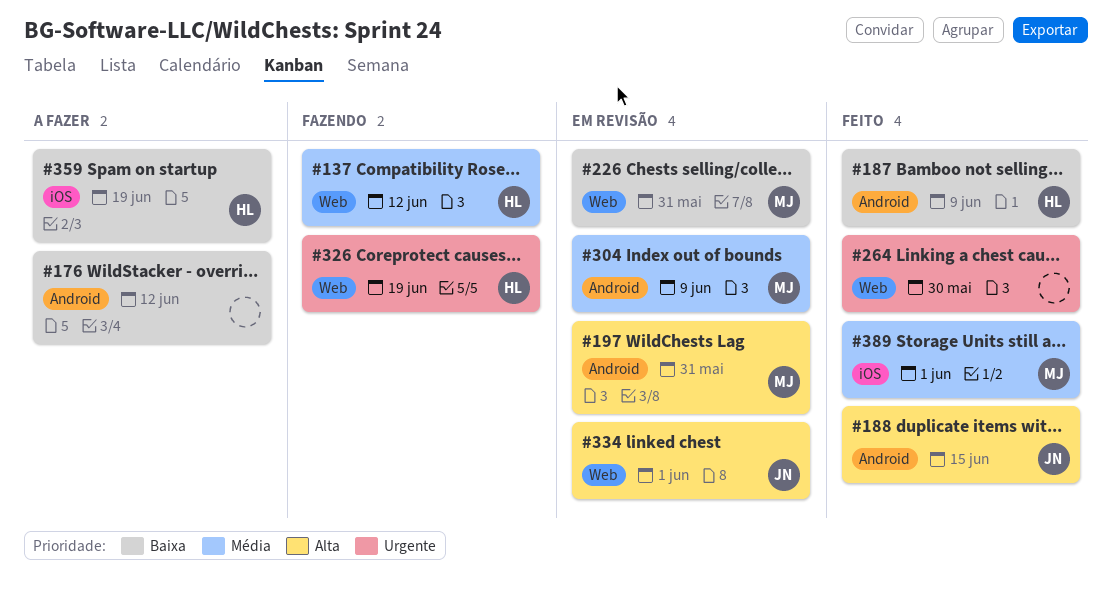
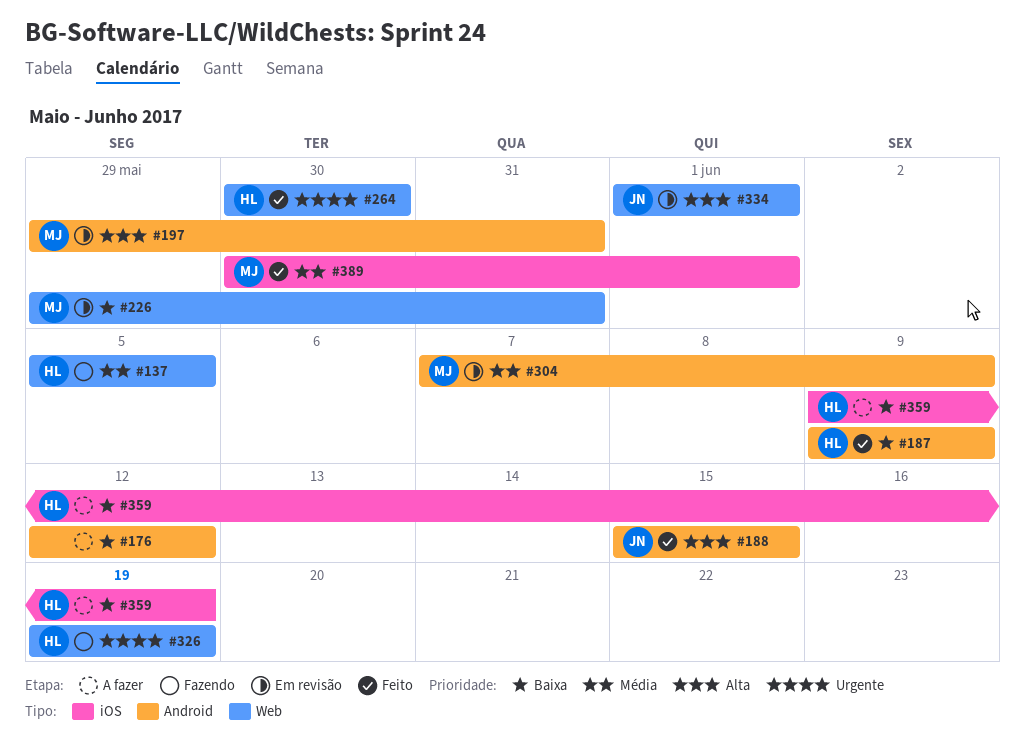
#137, due: Jun 12 -> Jun 5
#264, owner: none -> HL

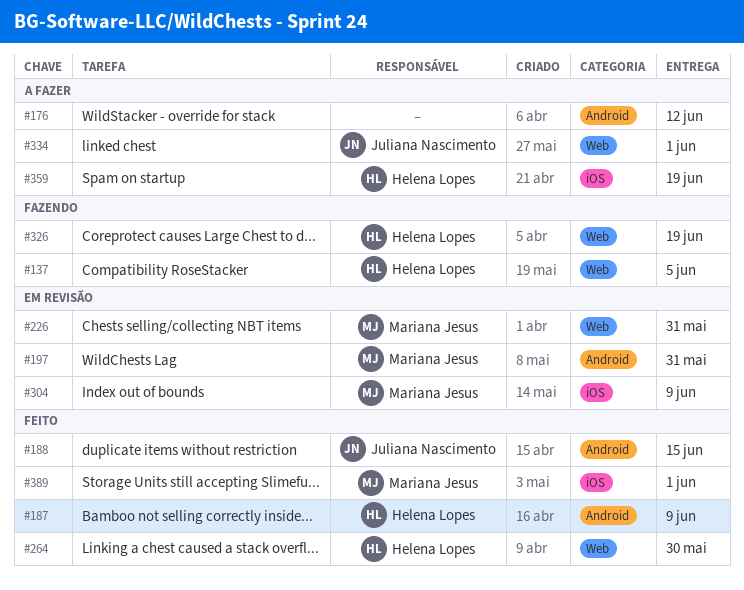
#304, label: Android -> iOS
#334, status: Em revisão -> A fazer

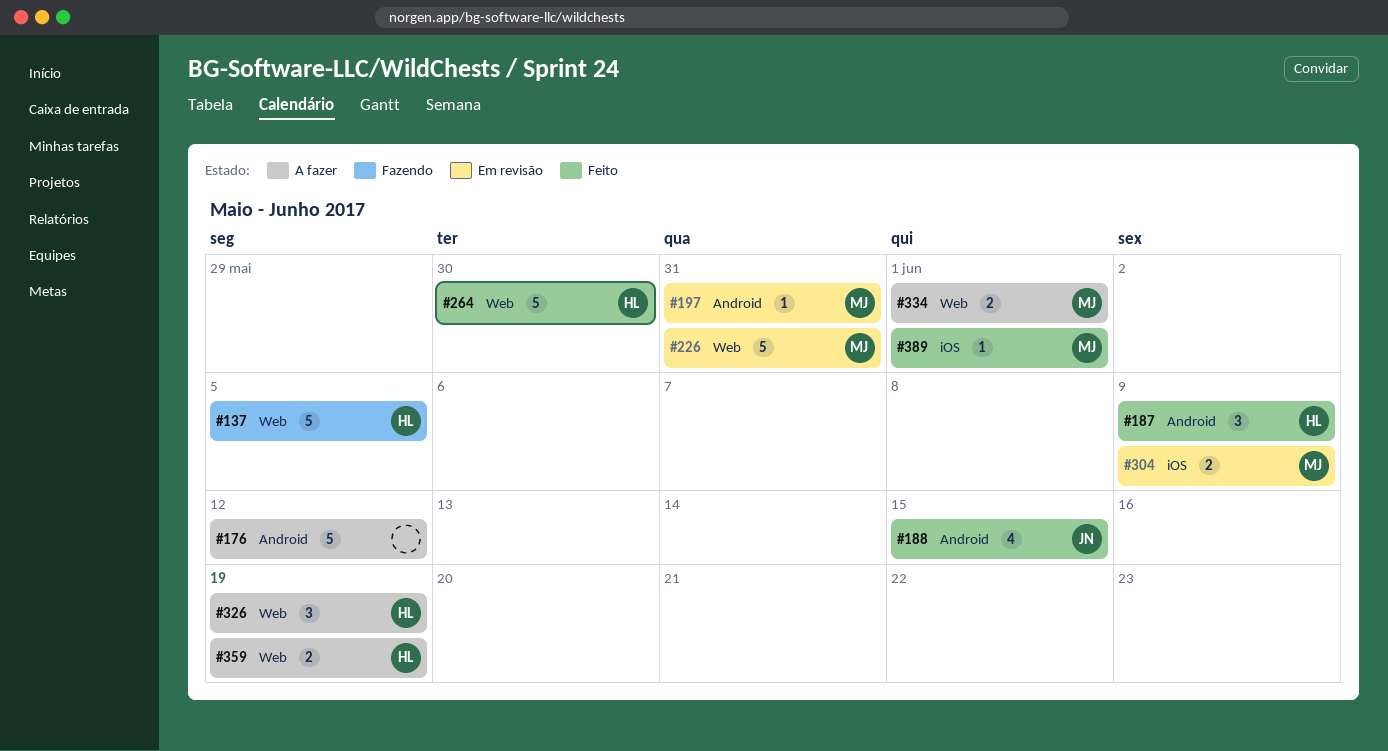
#326, status: Fazendo -> A fazer
#334, owner: Juliana Nascimento -> Mariana Jesus
#359, label: iOS -> Web

